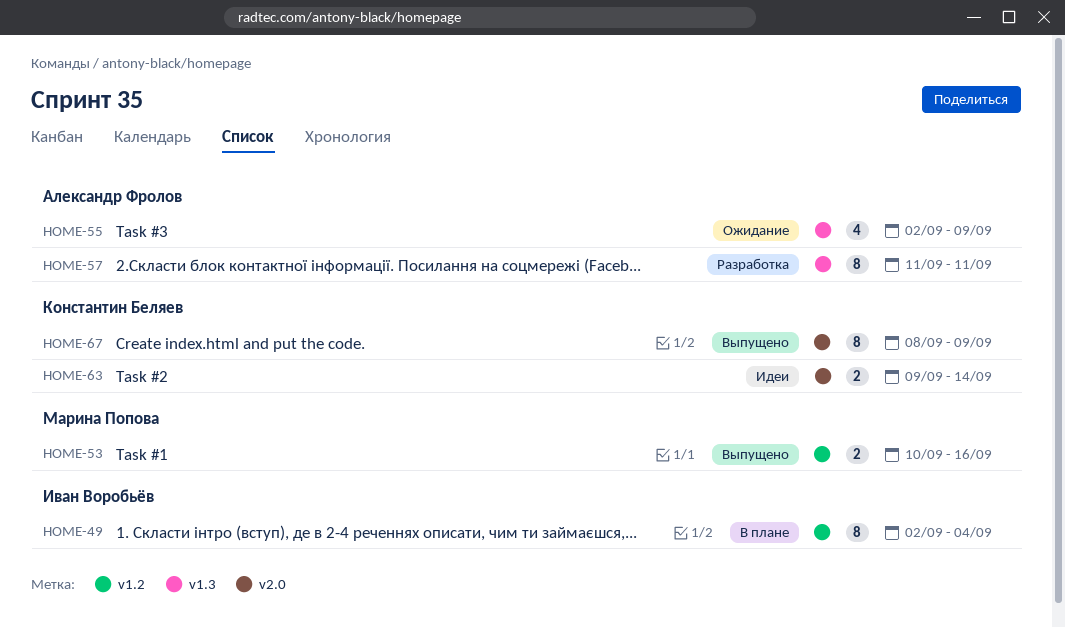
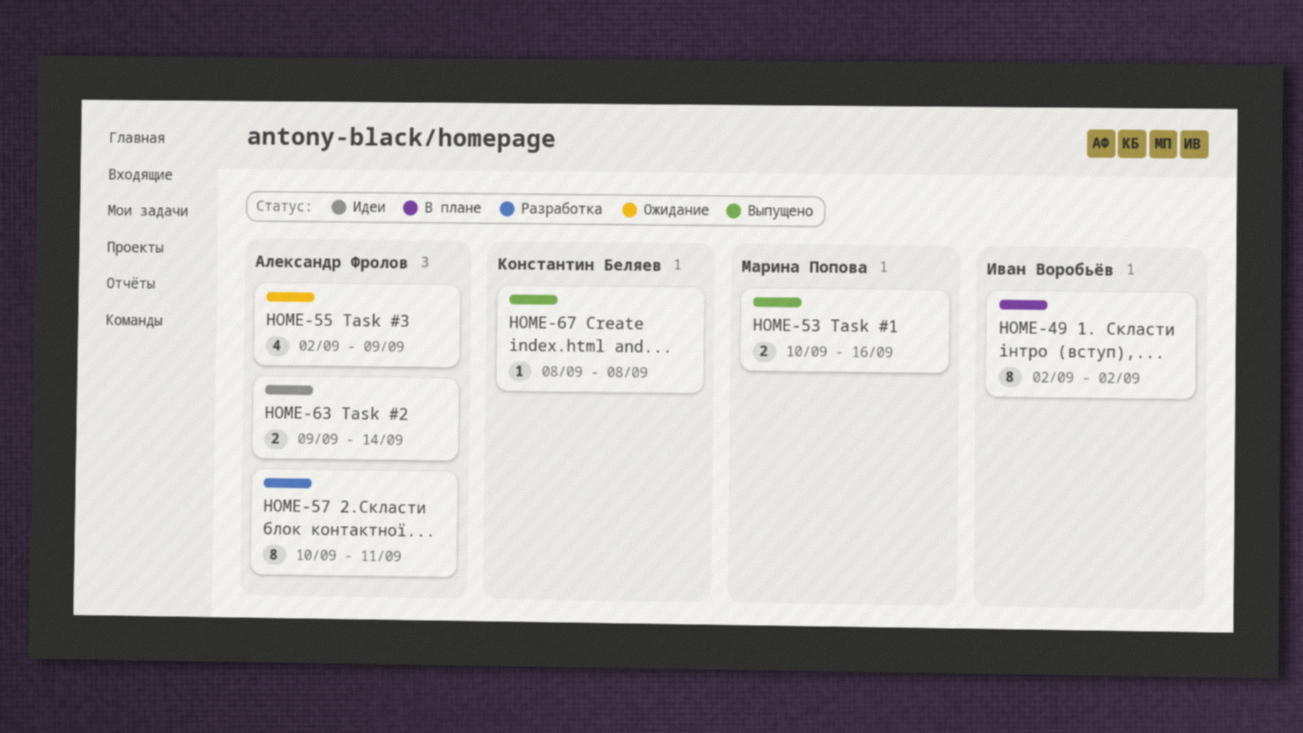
HOME-49, due: Sep 4 -> Sep 2
HOME-57, start: Sep 11 -> Sep 10
HOME-63, owner: Константин Беляев -> Александр Фролов
HOME-67, estimate: 8 -> 1
HOME-67, due: Sep 9 -> Sep 8

